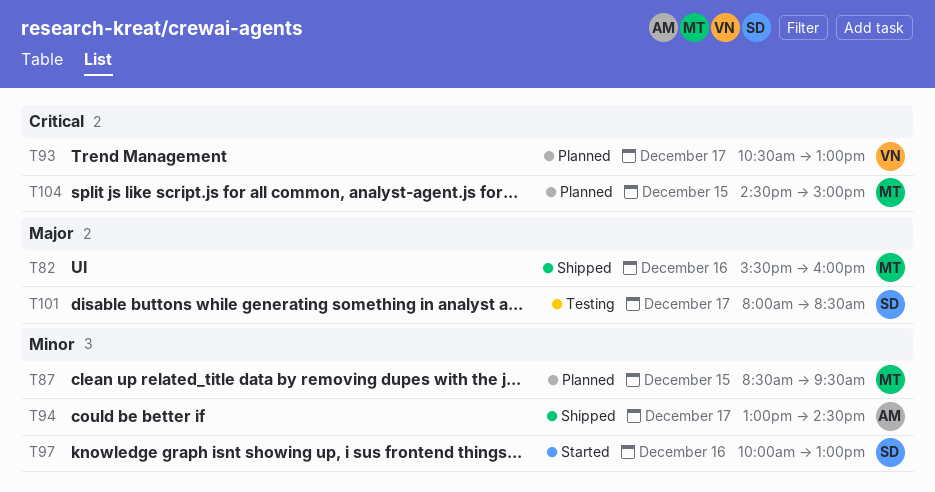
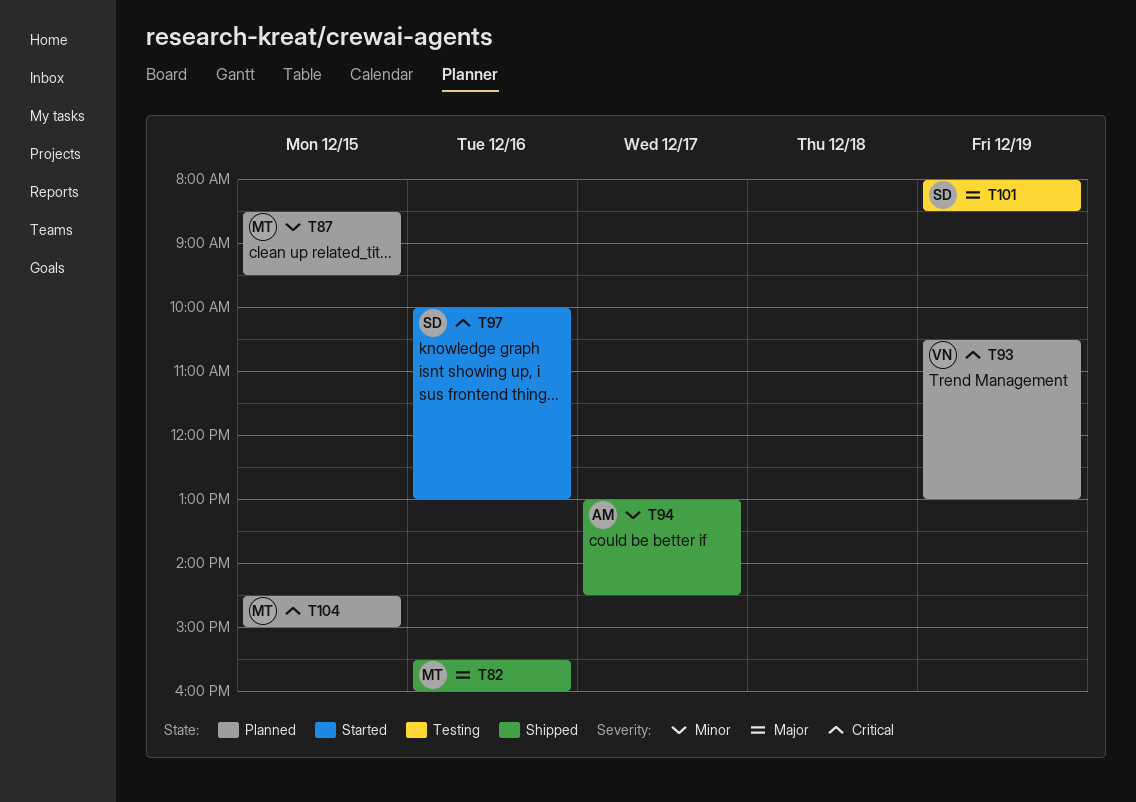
T93, day: Dec 17 -> Dec 19
T97, priority: Minor -> Critical
T101, day: Dec 17 -> Dec 19

